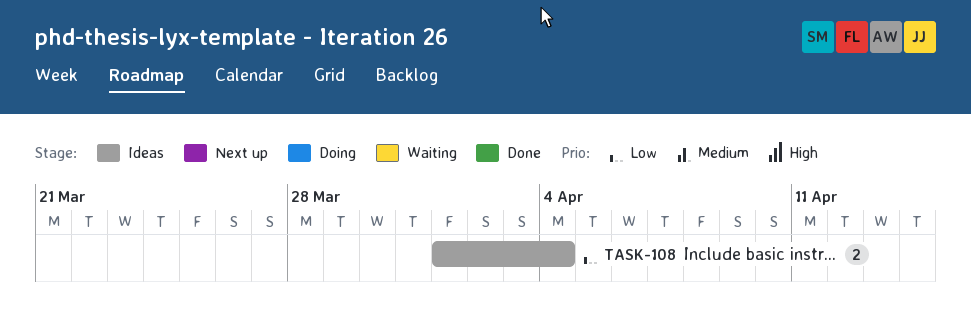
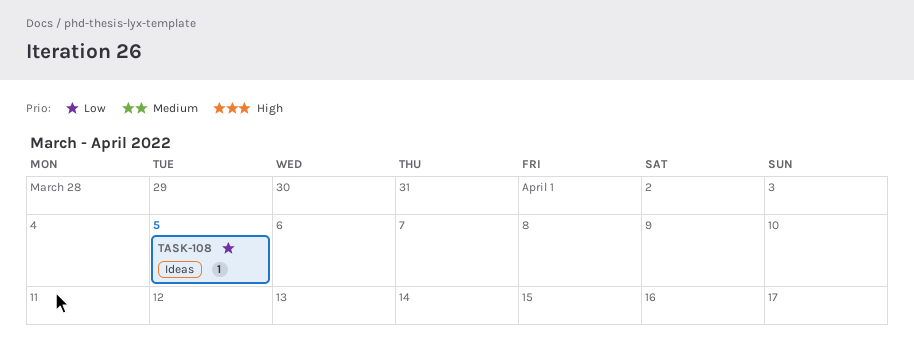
TASK-108, estimate: 2 -> 1
TASK-108, due: Apr 4 -> Apr 5

